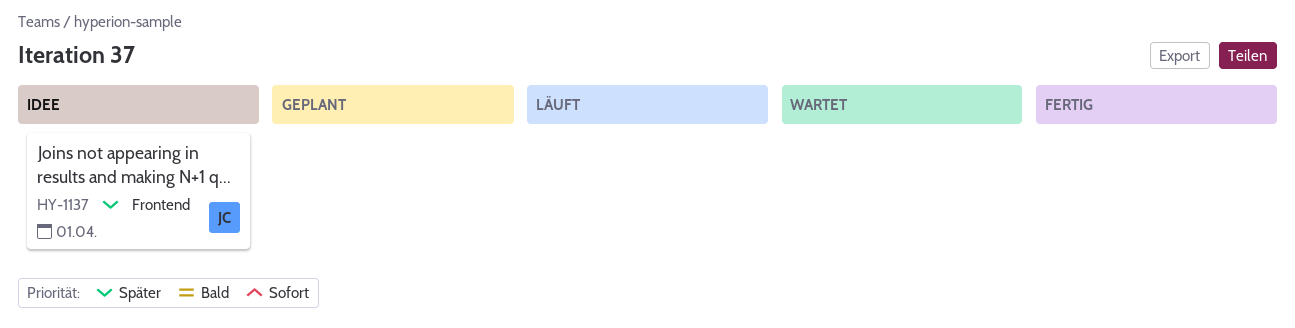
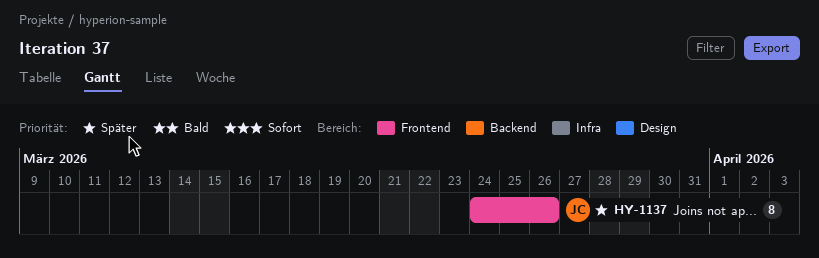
HY-1137, due: Apr 1 -> Mar 26

